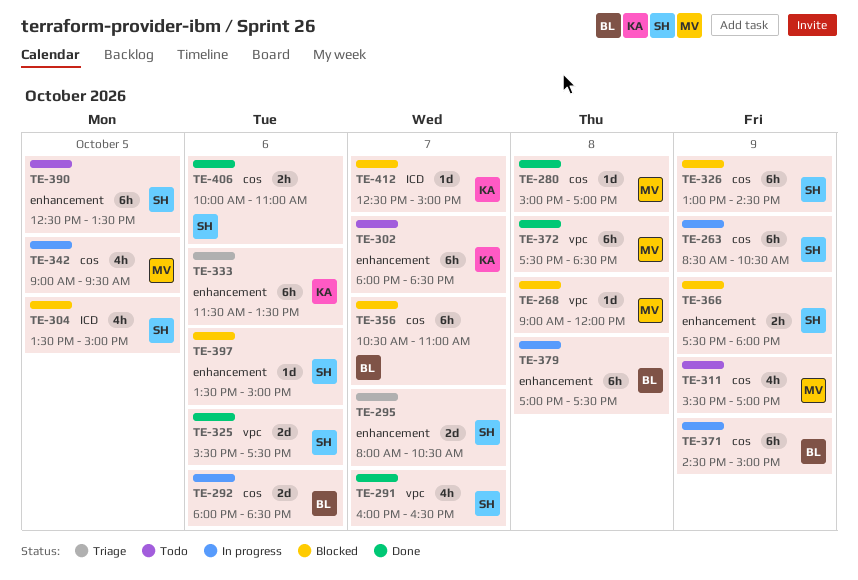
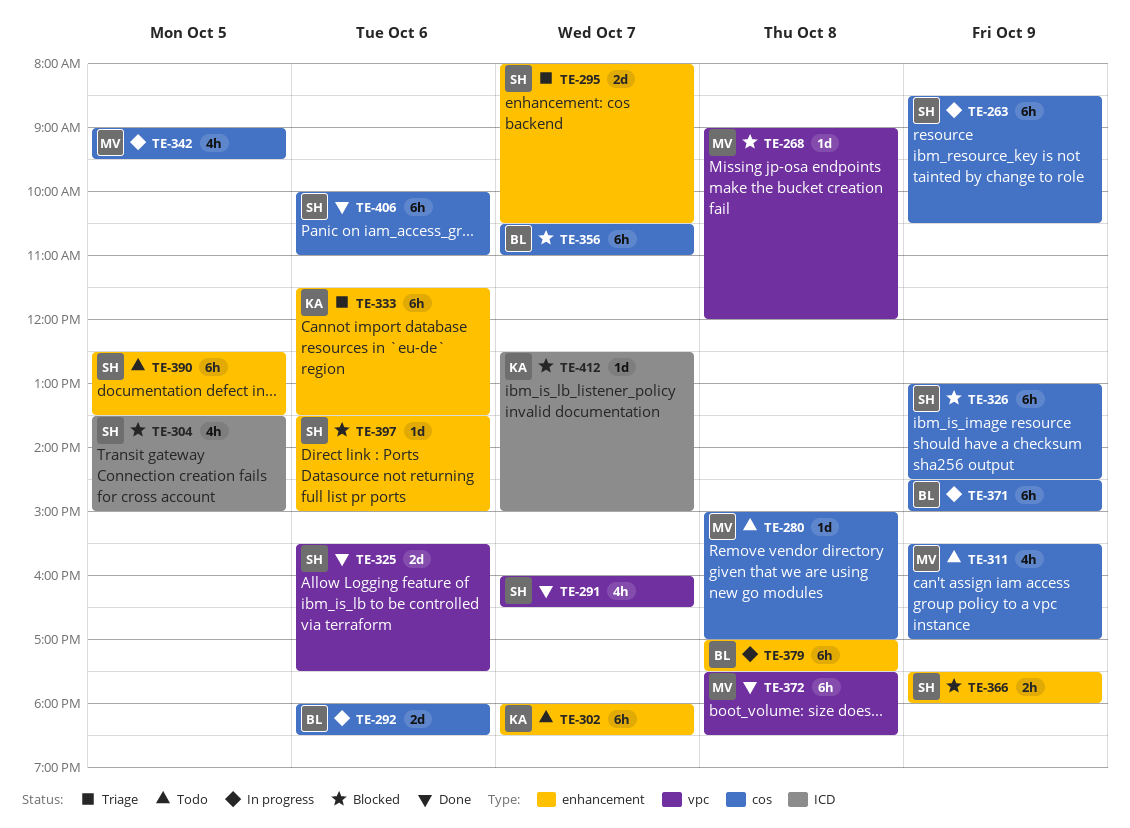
TE-280, status: Done -> Todo
TE-406, estimate: 2h -> 6h

